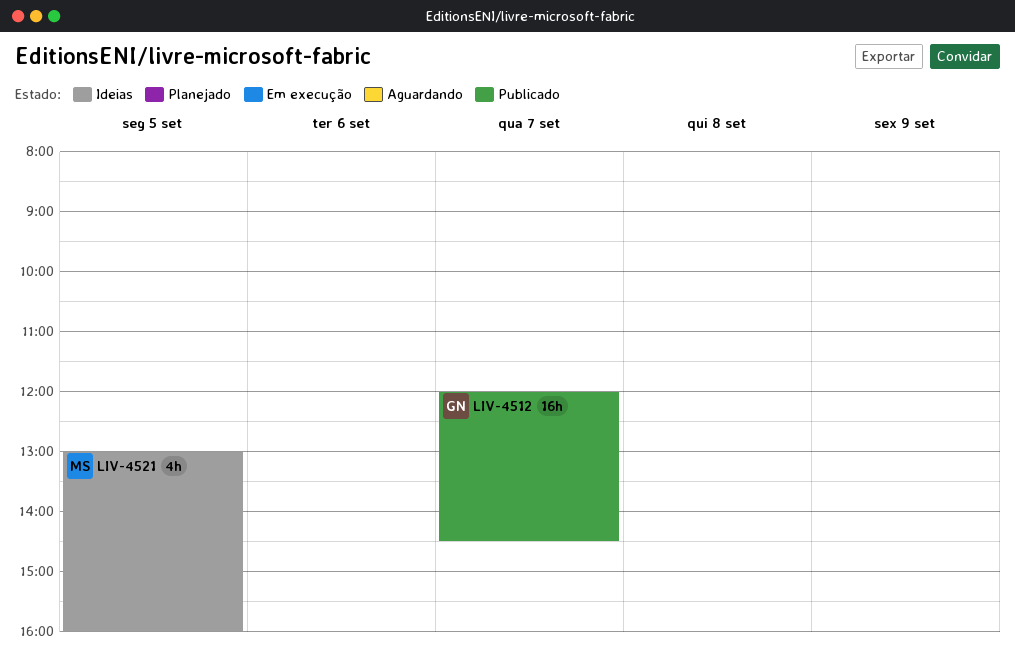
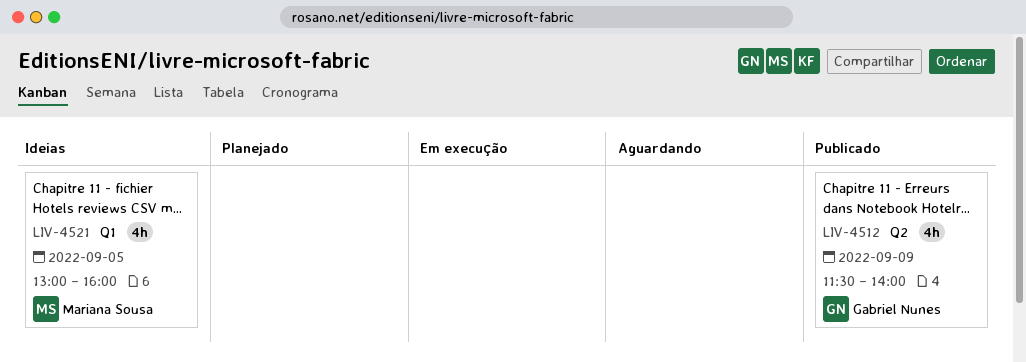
LIV-4512, estimate: 16h -> 4h
LIV-4512, day: Sep 7 -> Sep 9
LIV-4512, begins: 12:00 -> 11:30
LIV-4512, ends: 14:30 -> 14:00

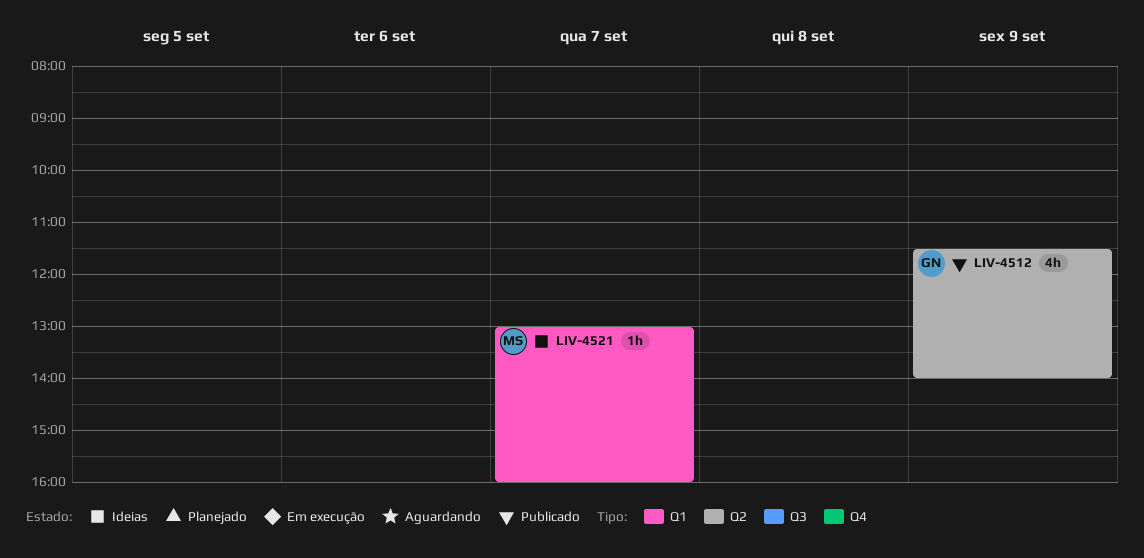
LIV-4521, estimate: 4h -> 1h
LIV-4521, day: Sep 5 -> Sep 7

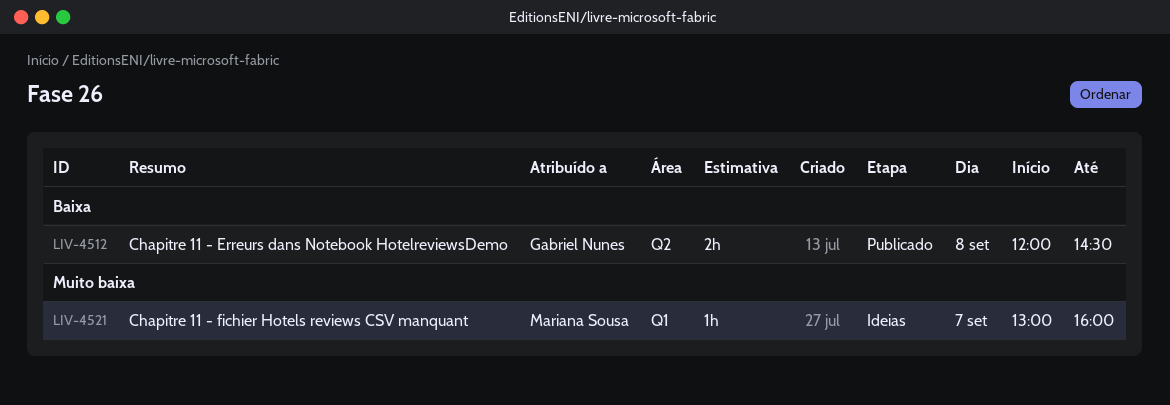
LIV-4512, estimate: 4h -> 2h
LIV-4512, day: Sep 9 -> Sep 8
LIV-4512, begins: 11:30 -> 12:00
LIV-4512, ends: 14:00 -> 14:30

